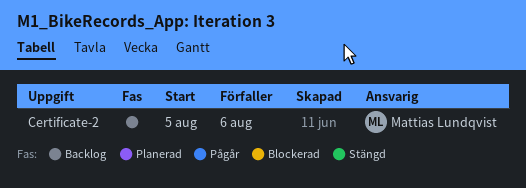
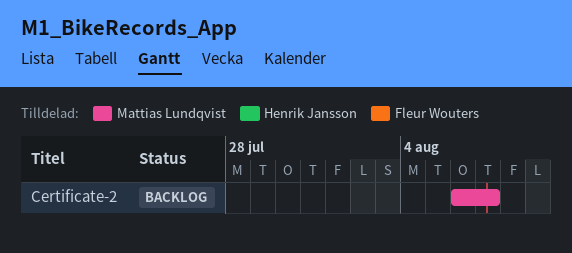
Certificate-2, start: Aug 5 -> Aug 6
Certificate-2, due: Aug 6 -> Aug 7

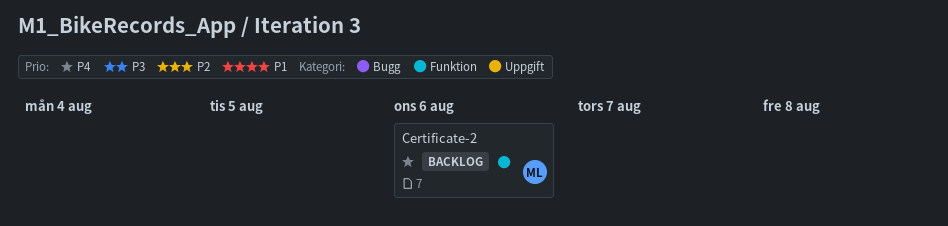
Certificate-2, due: Aug 7 -> Aug 6

